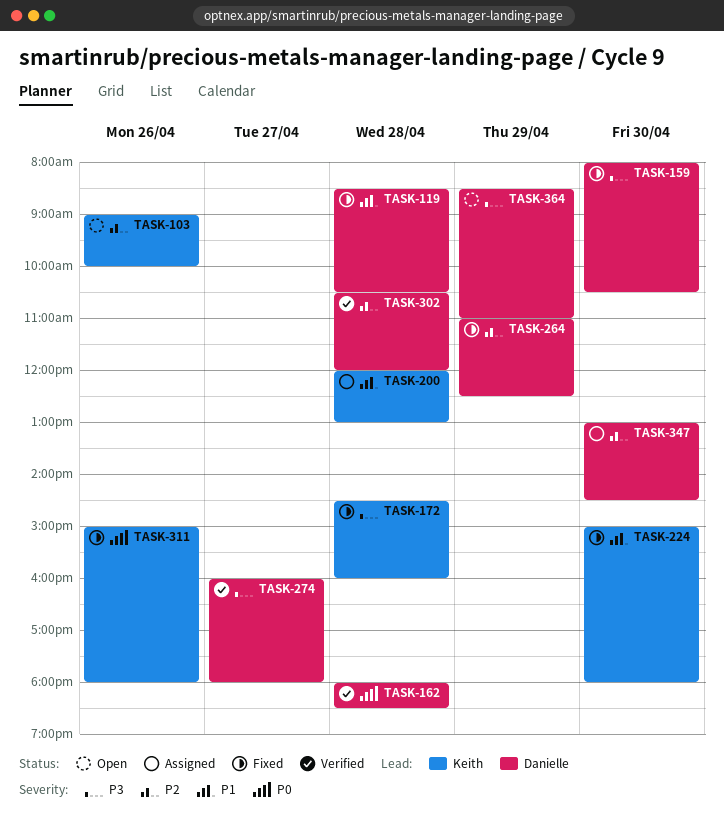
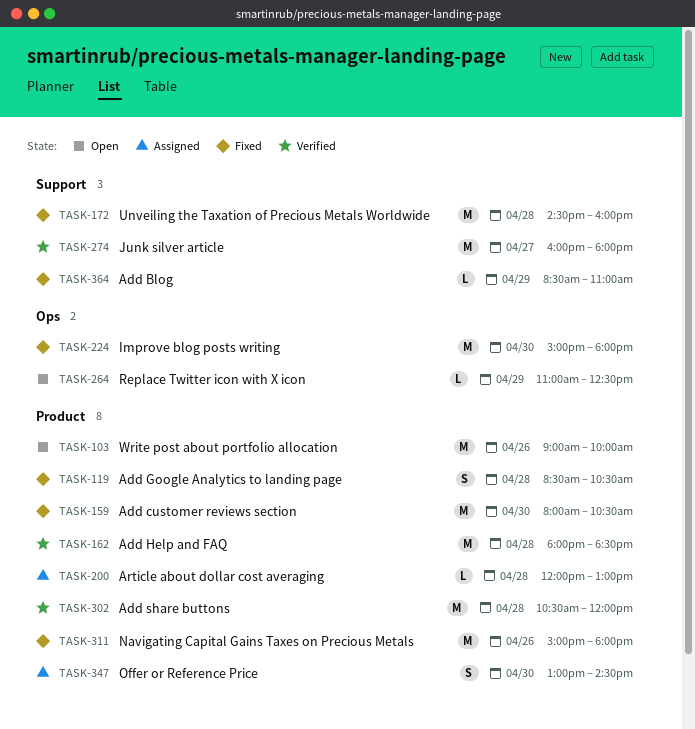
TASK-264, status: Fixed -> Open
TASK-364, status: Open -> Fixed

